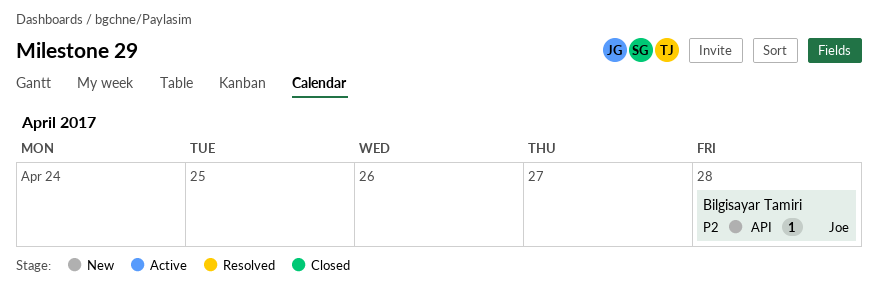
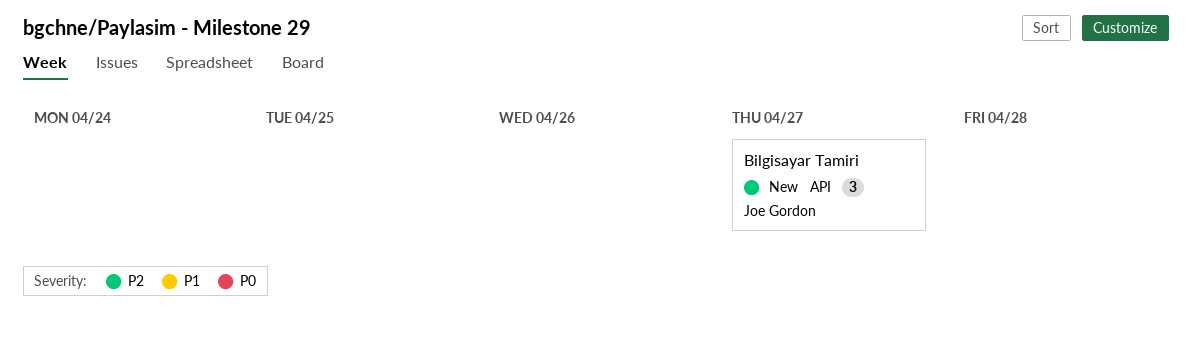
Bilgisayar Tamiri, estimate: 1 -> 3
Bilgisayar Tamiri, due: Apr 28 -> Apr 27

